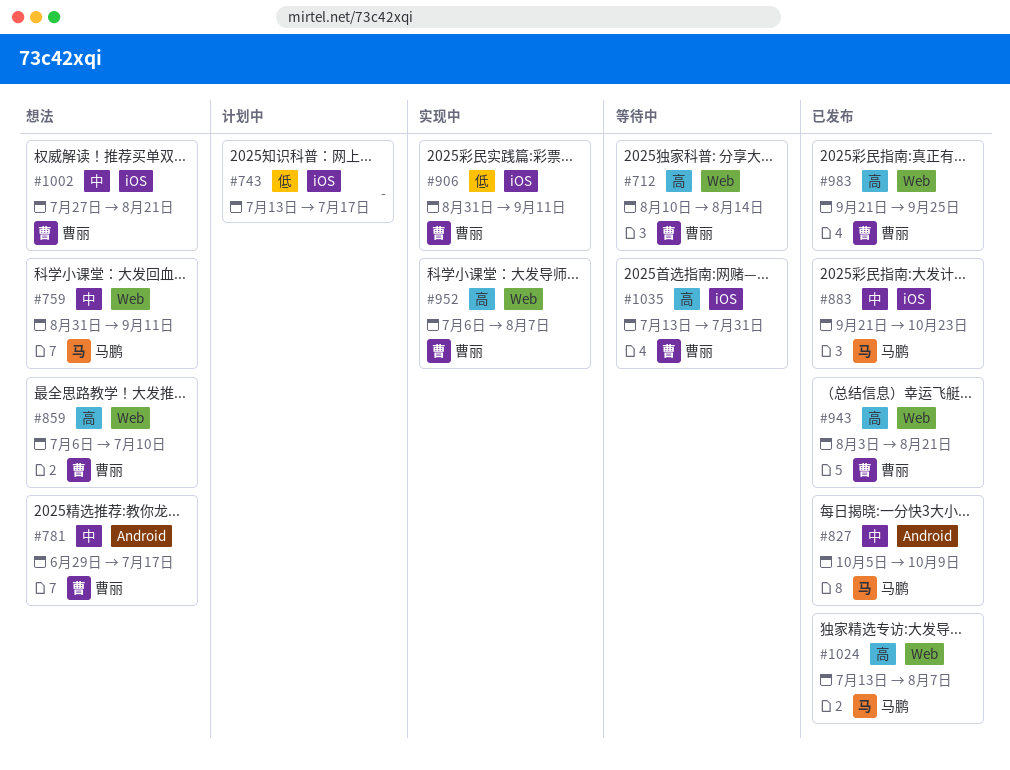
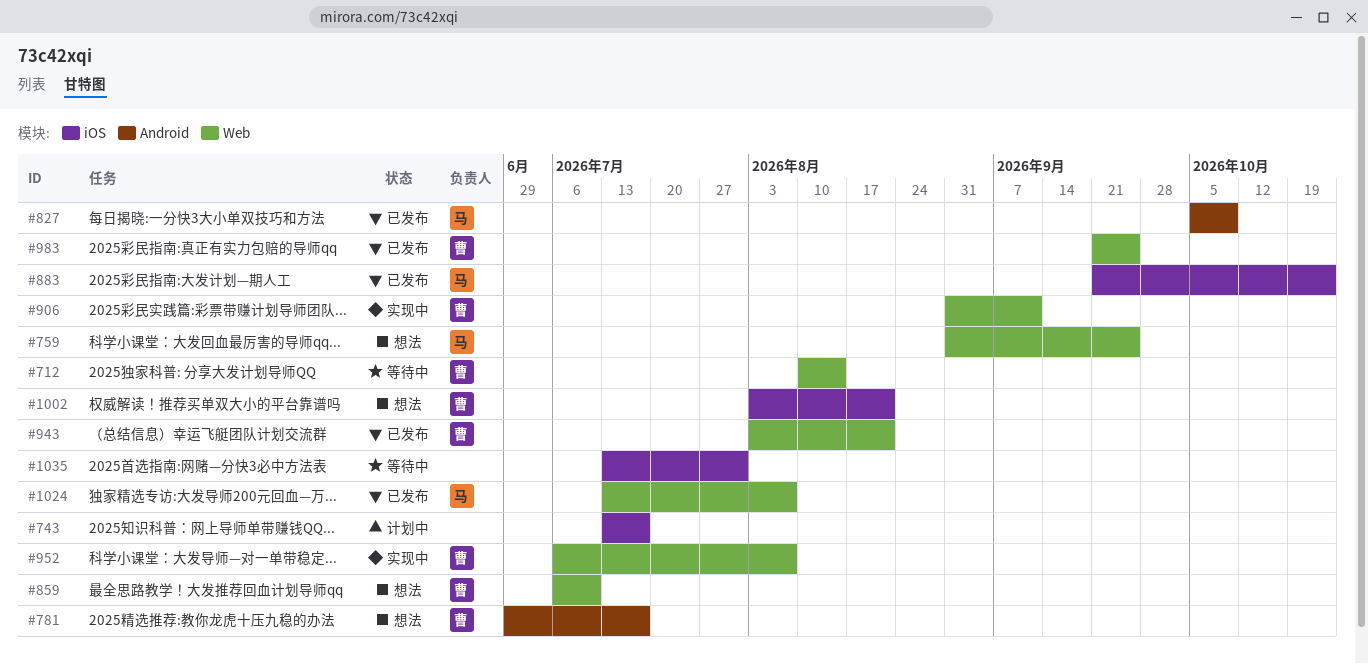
#759, due: Sep 11 -> Sep 25
#906, label: iOS -> Web
#1002, start: Jul 27 -> Aug 3
#1035, owner: 曹丽 -> none

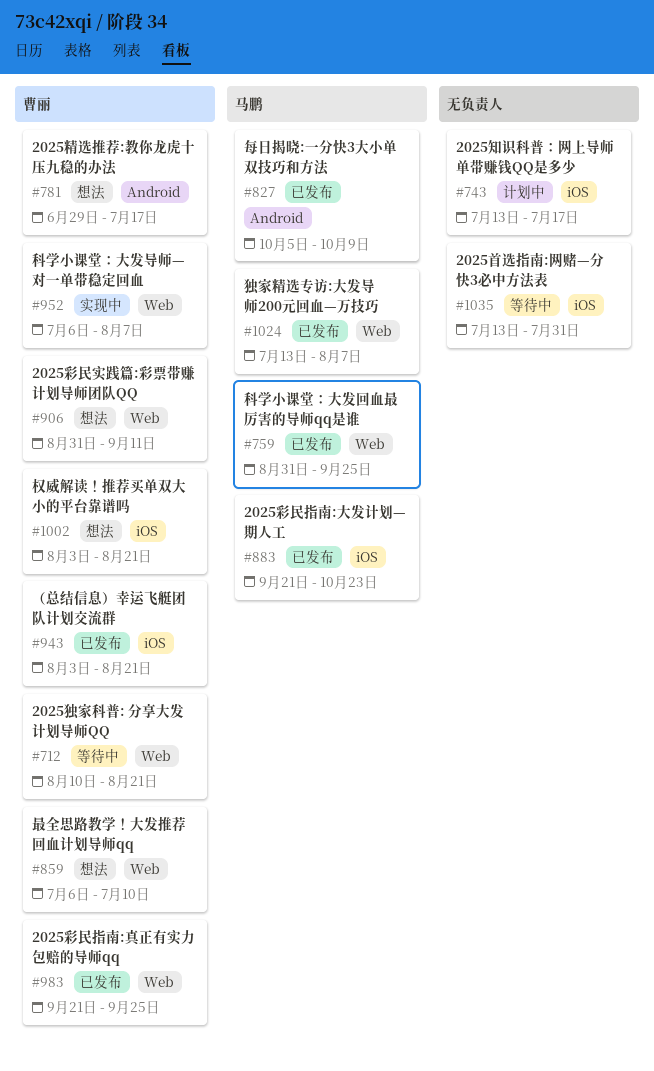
#712, due: Aug 14 -> Aug 21
#759, status: 想法 -> 已发布
#906, status: 实现中 -> 想法
#943, label: Web -> iOS

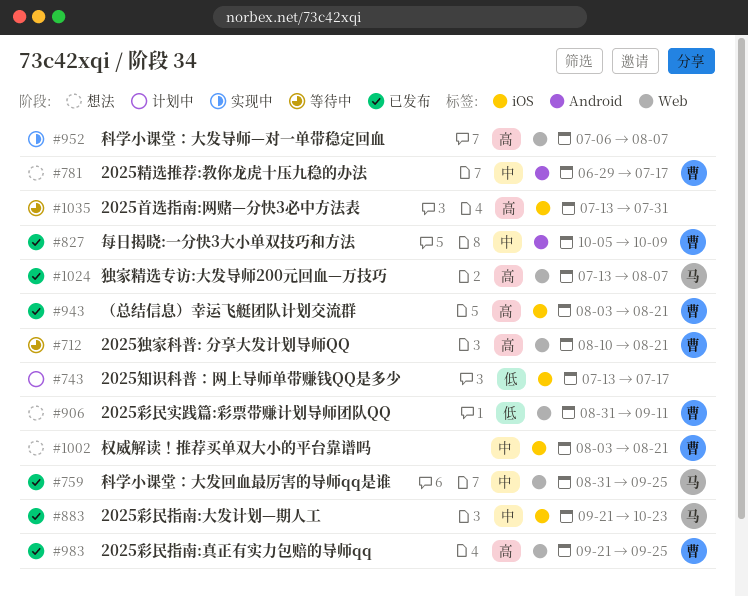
#827, owner: 马鹏 -> 曹丽
#859: present -> none
#952, owner: 曹丽 -> none

